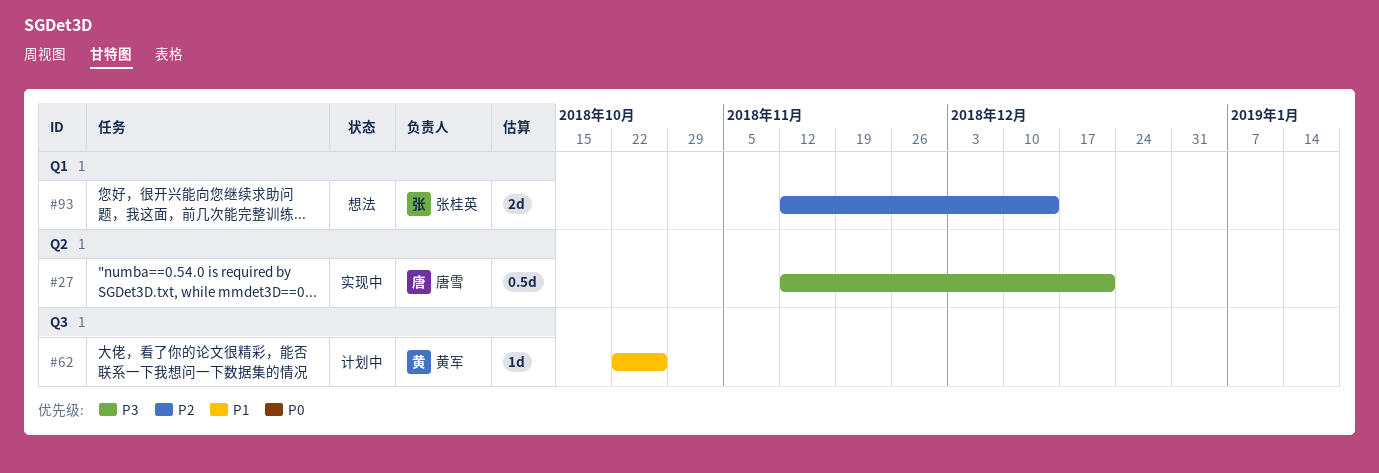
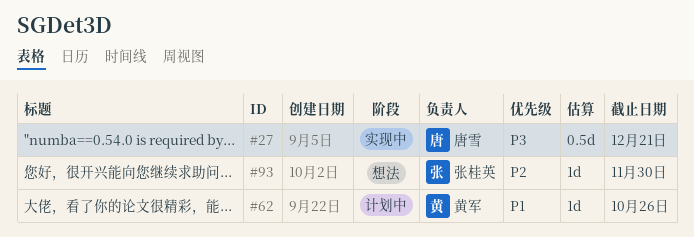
#93, estimate: 2d -> 1d
#93, due: Dec 14 -> Nov 30

